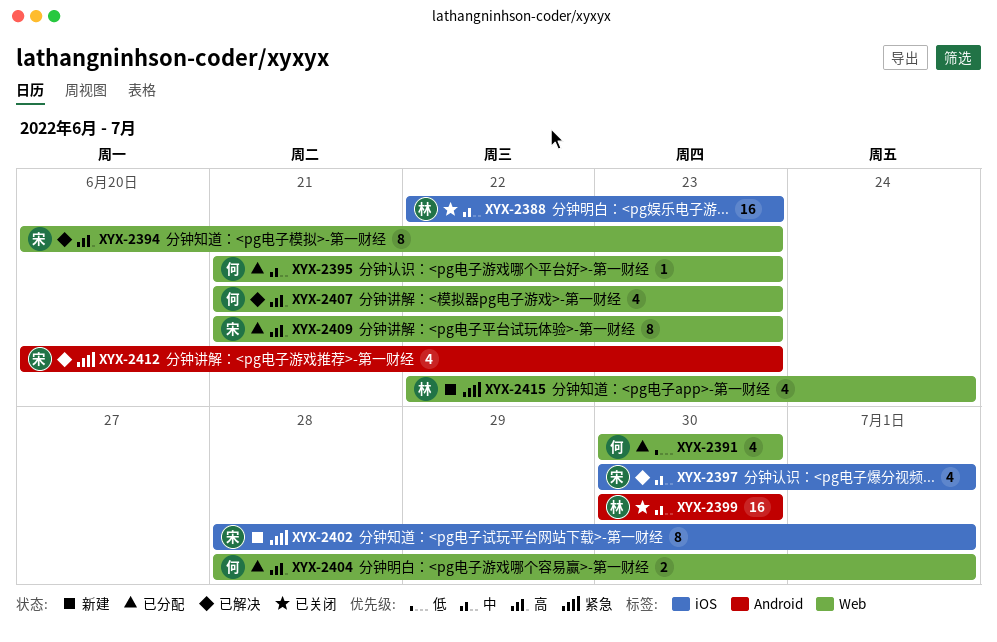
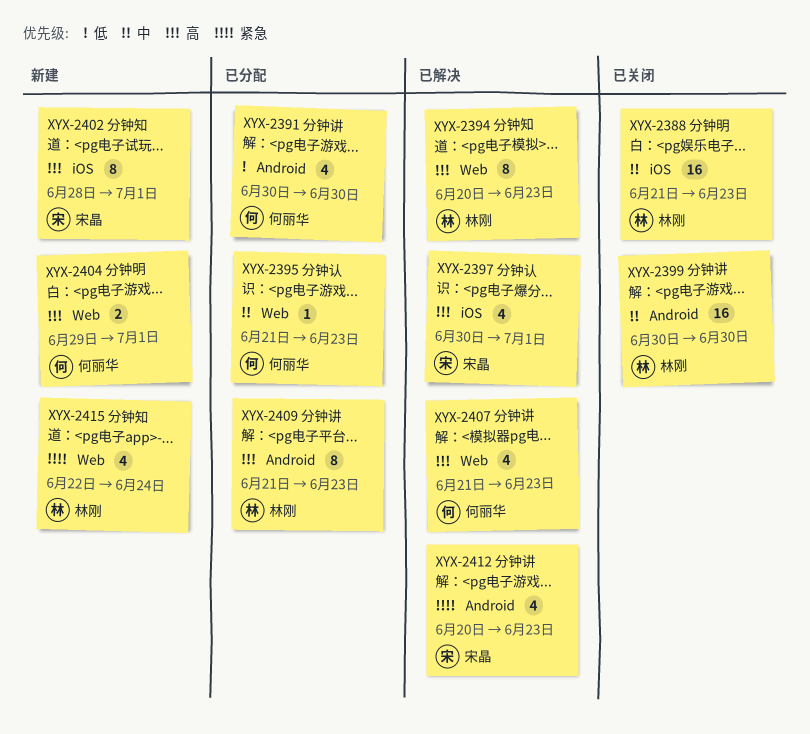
XYX-2388, start: Jun 22 -> Jun 21
XYX-2391, label: Web -> Android
XYX-2394, owner: 宋晶 -> 林刚
XYX-2397, priority: 中 -> 高
XYX-2402, priority: 紧急 -> 高
XYX-2404, status: 已分配 -> 新建
XYX-2404, start: Jun 28 -> Jun 29
XYX-2409, owner: 宋晶 -> 林刚
XYX-2409, label: Web -> Android

